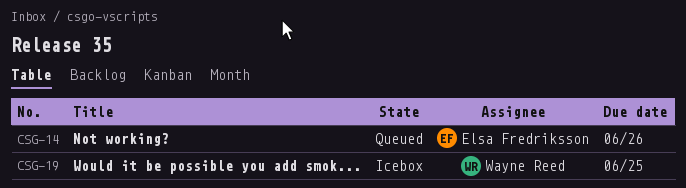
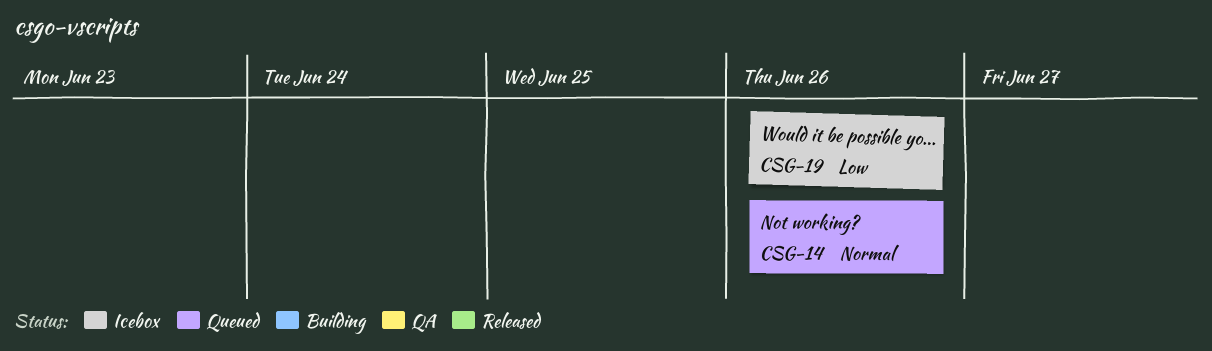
CSG-19, due: Jun 25 -> Jun 26

